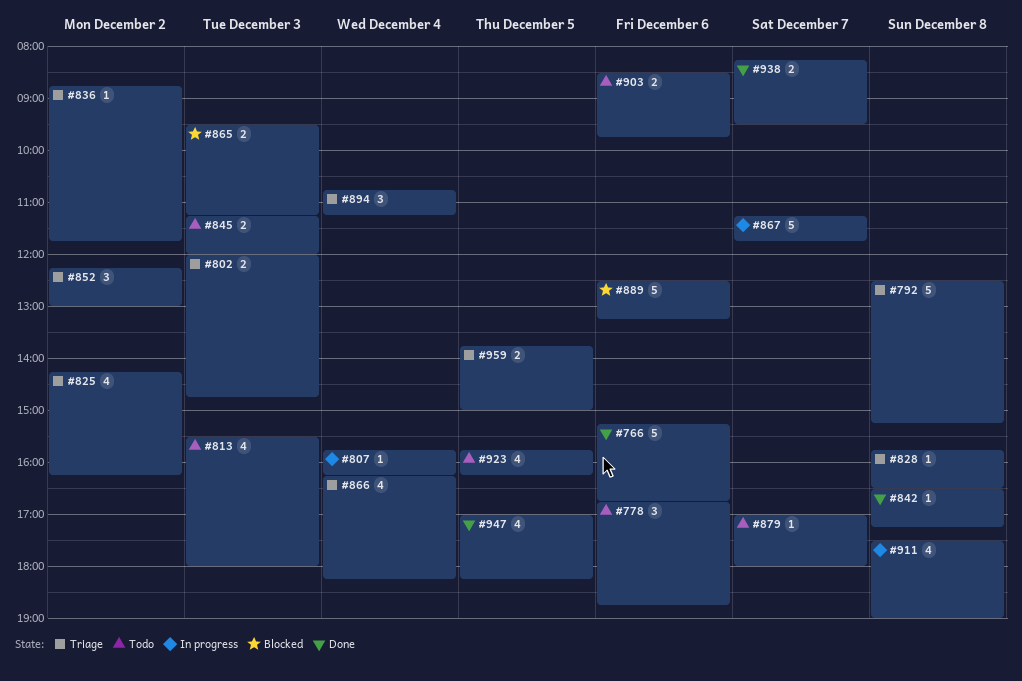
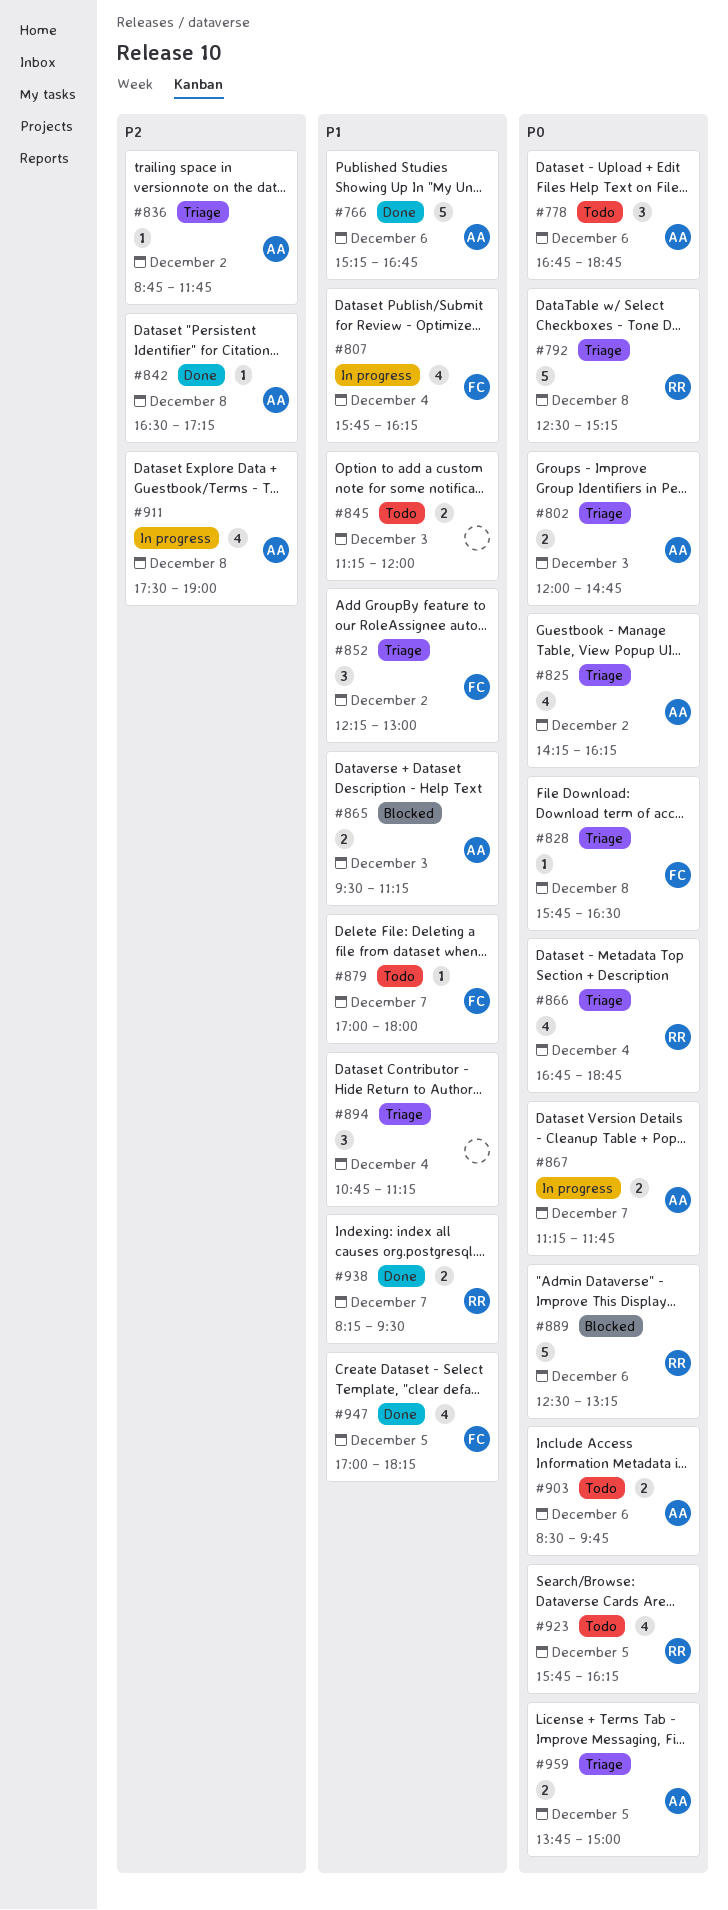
#807, estimate: 1 -> 4
#813: present -> none
#866, begins: 16:15 -> 16:45
#866, ends: 18:15 -> 18:45
#867, estimate: 5 -> 2

